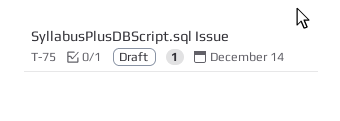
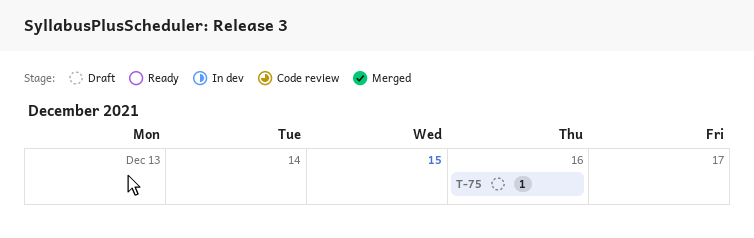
T-75, due: Dec 14 -> Dec 16

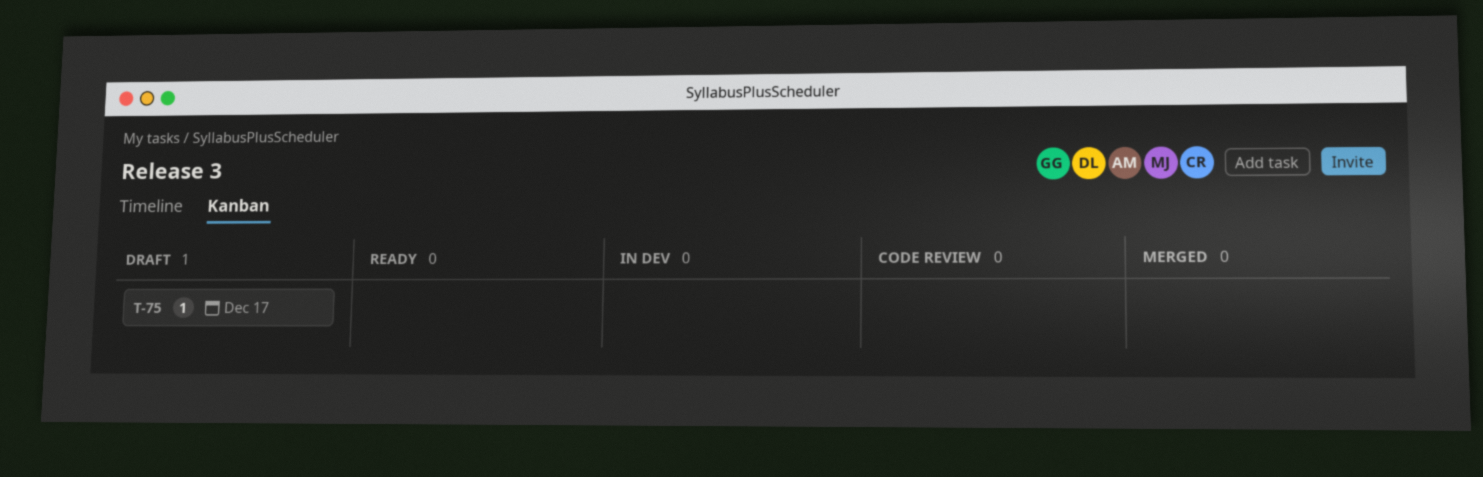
T-75, due: Dec 16 -> Dec 17

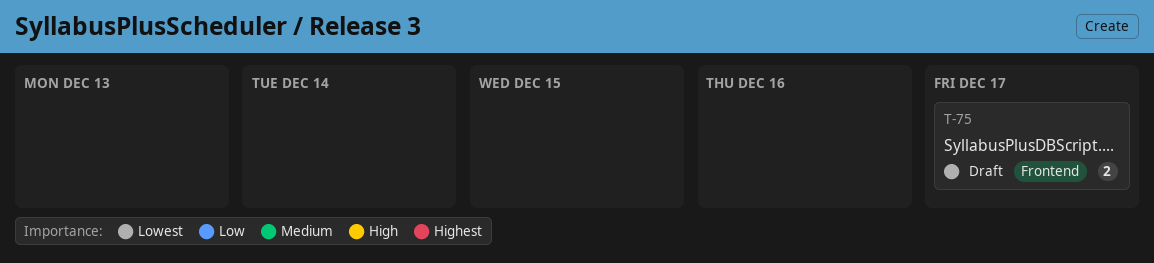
T-75, estimate: 1 -> 2

